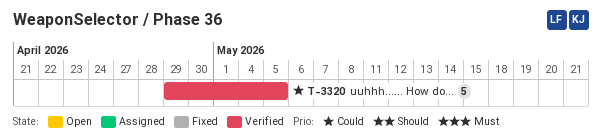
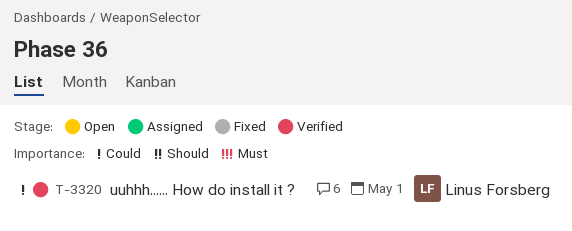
T-3320, due: May 5 -> May 1

